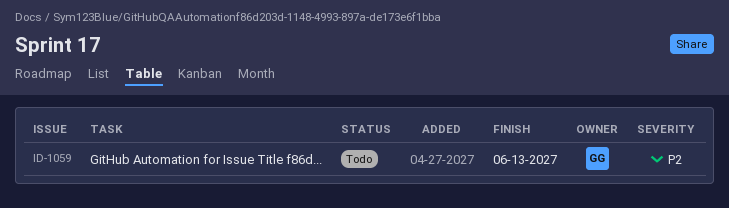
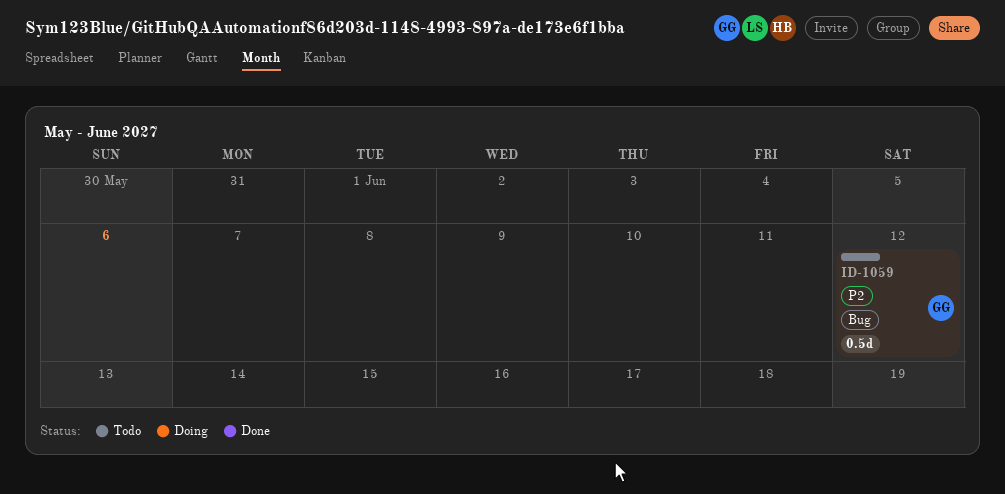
ID-1059, due: Jun 13 -> Jun 12

